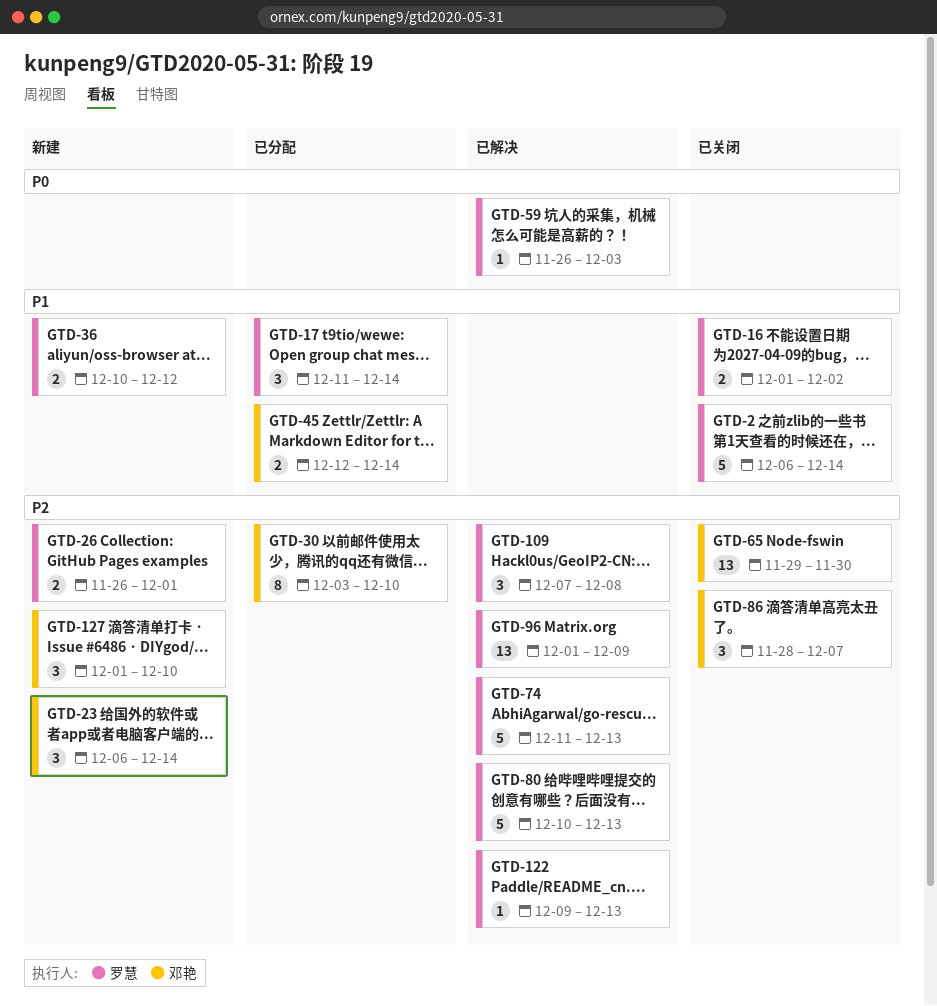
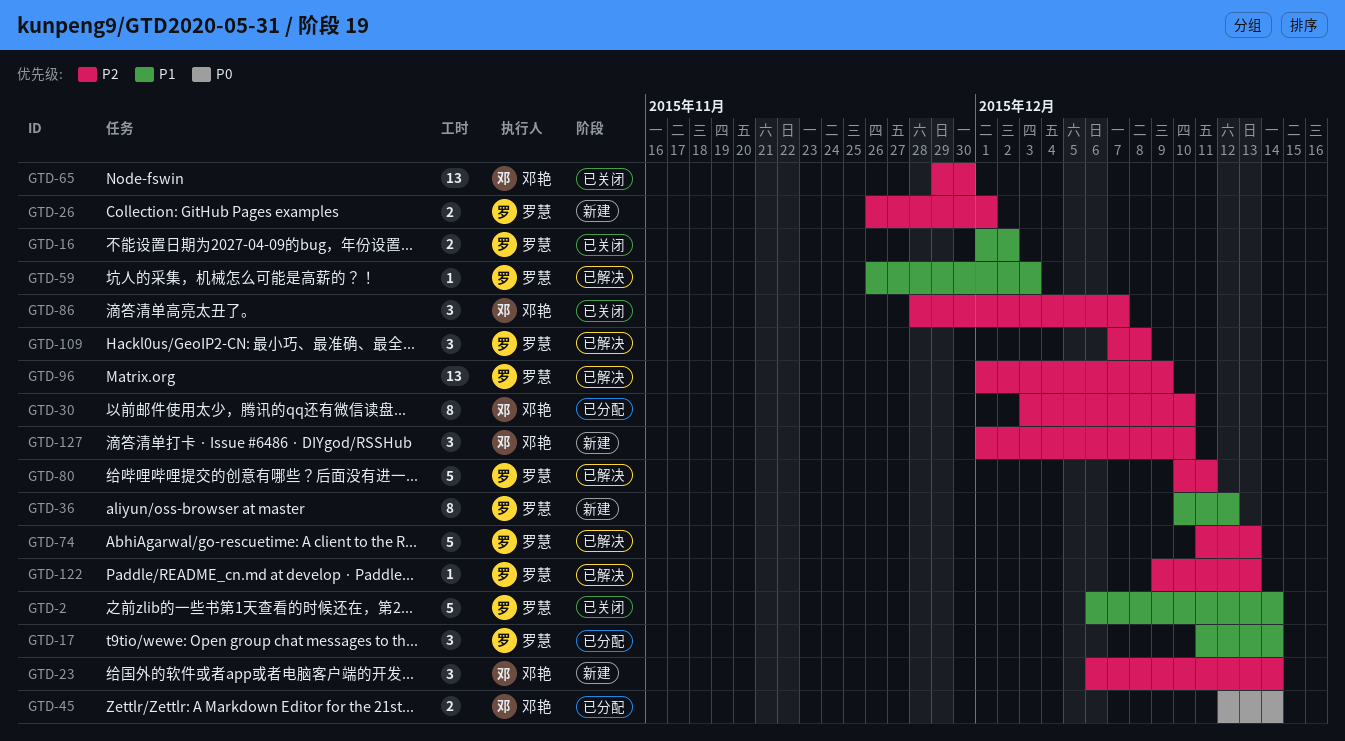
GTD-36, estimate: 2 -> 8
GTD-45, priority: P1 -> P0
GTD-59, priority: P0 -> P1
GTD-80, due: Dec 13 -> Dec 11

